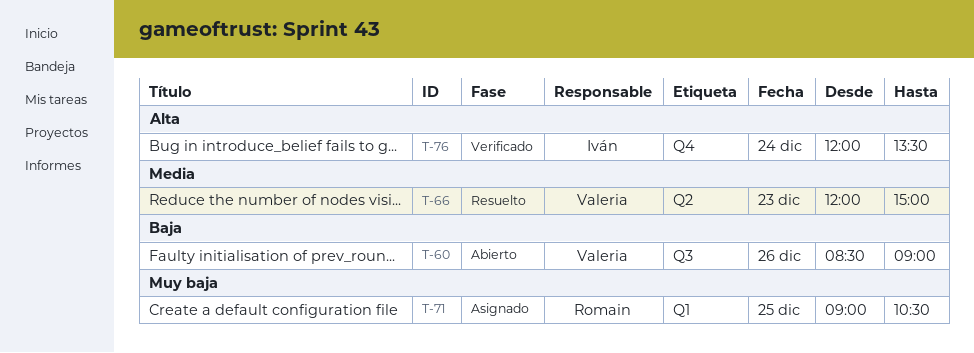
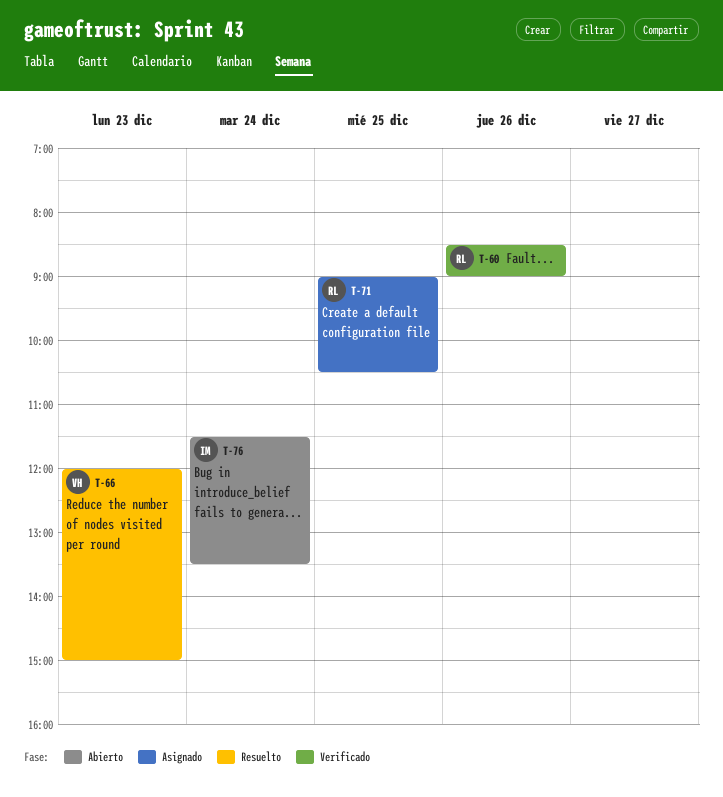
T-60, status: Abierto -> Verificado
T-60, owner: Valeria -> Romain
T-76, status: Verificado -> Abierto
T-76, begins: 12:00 -> 11:30

